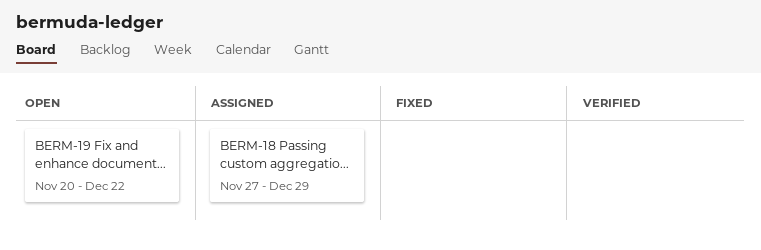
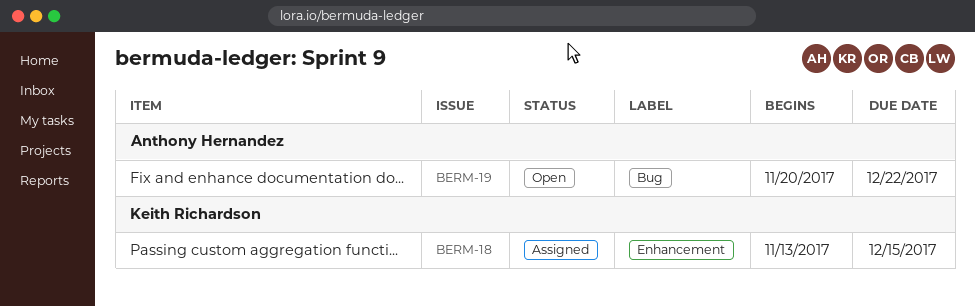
BERM-18, start: Nov 27 -> Nov 13
BERM-18, due: Dec 29 -> Dec 15

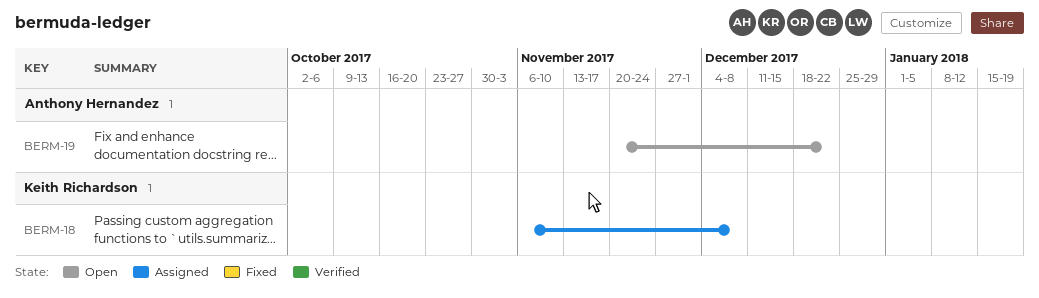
BERM-18, start: Nov 13 -> Nov 6
BERM-18, due: Dec 15 -> Dec 8

